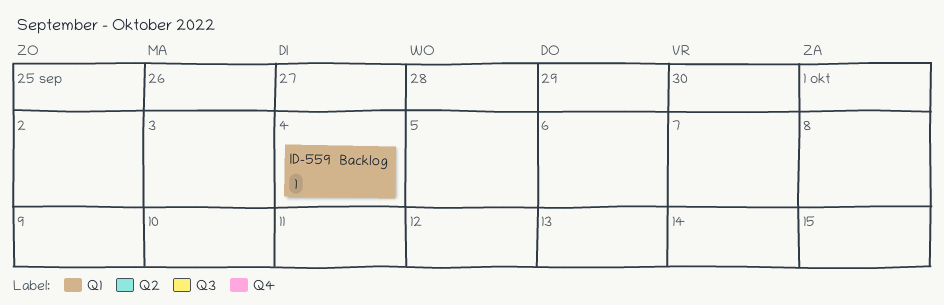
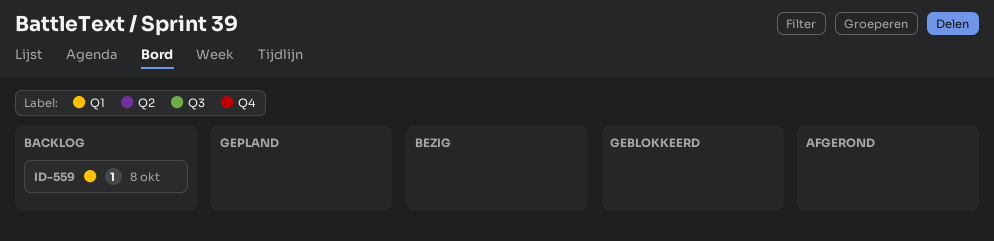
ID-559, due: Oct 4 -> Oct 8

